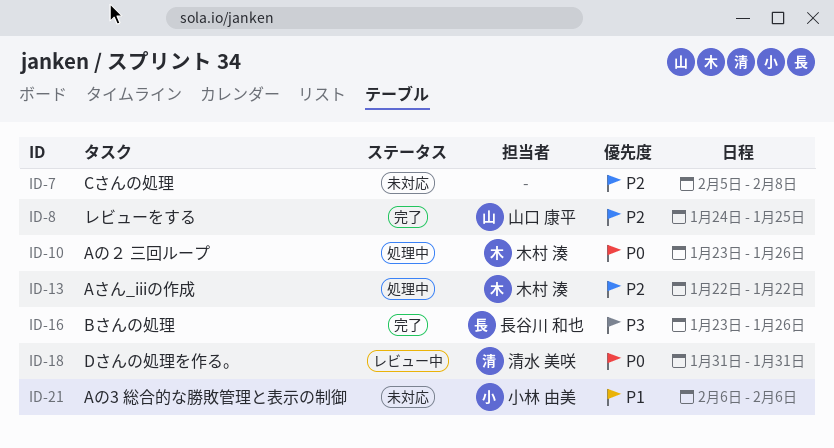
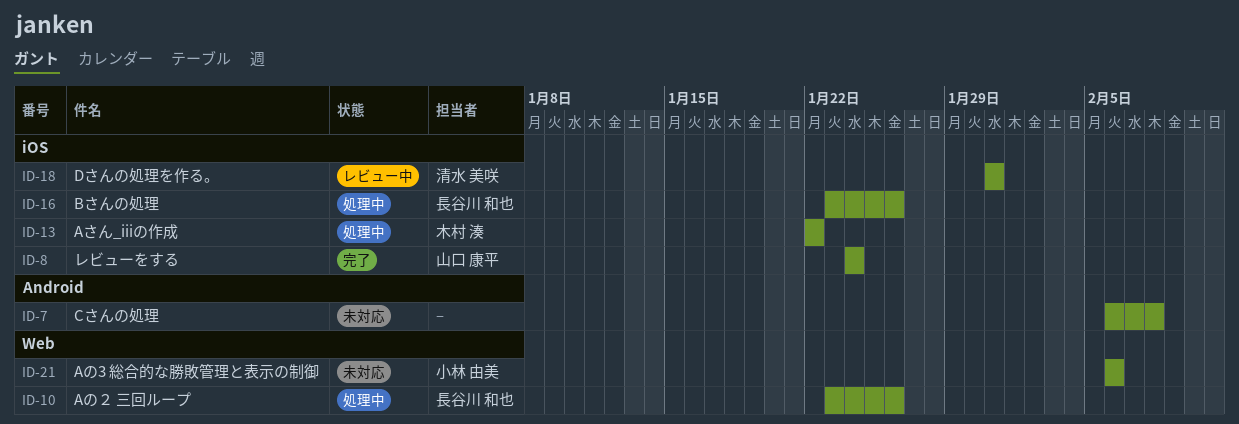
ID-7, start: Feb 5 -> Feb 6
ID-8, due: Jan 25 -> Jan 24
ID-10, owner: 木村 湊 -> 長谷川 和也
ID-16, status: 完了 -> 処理中

